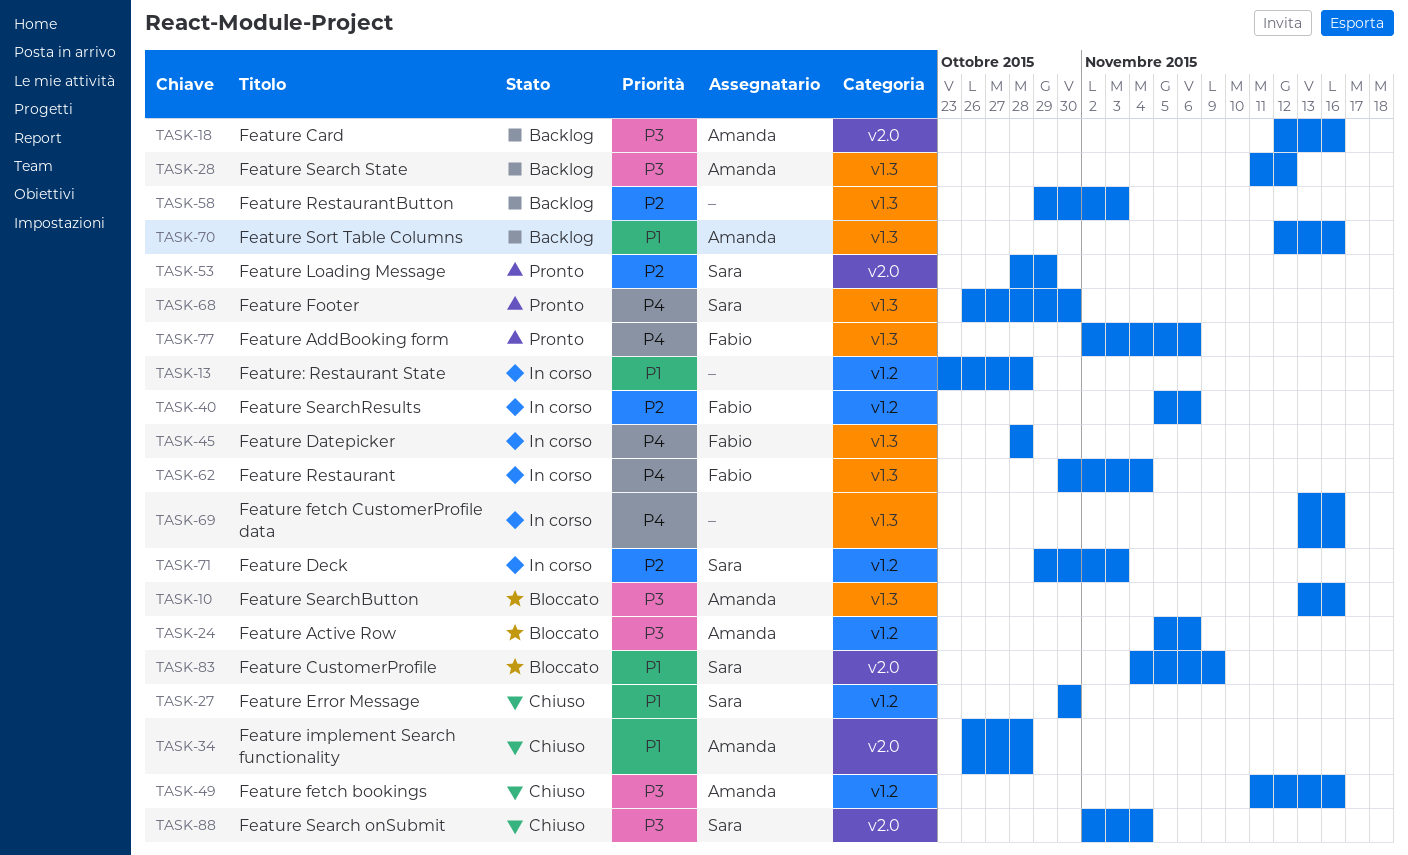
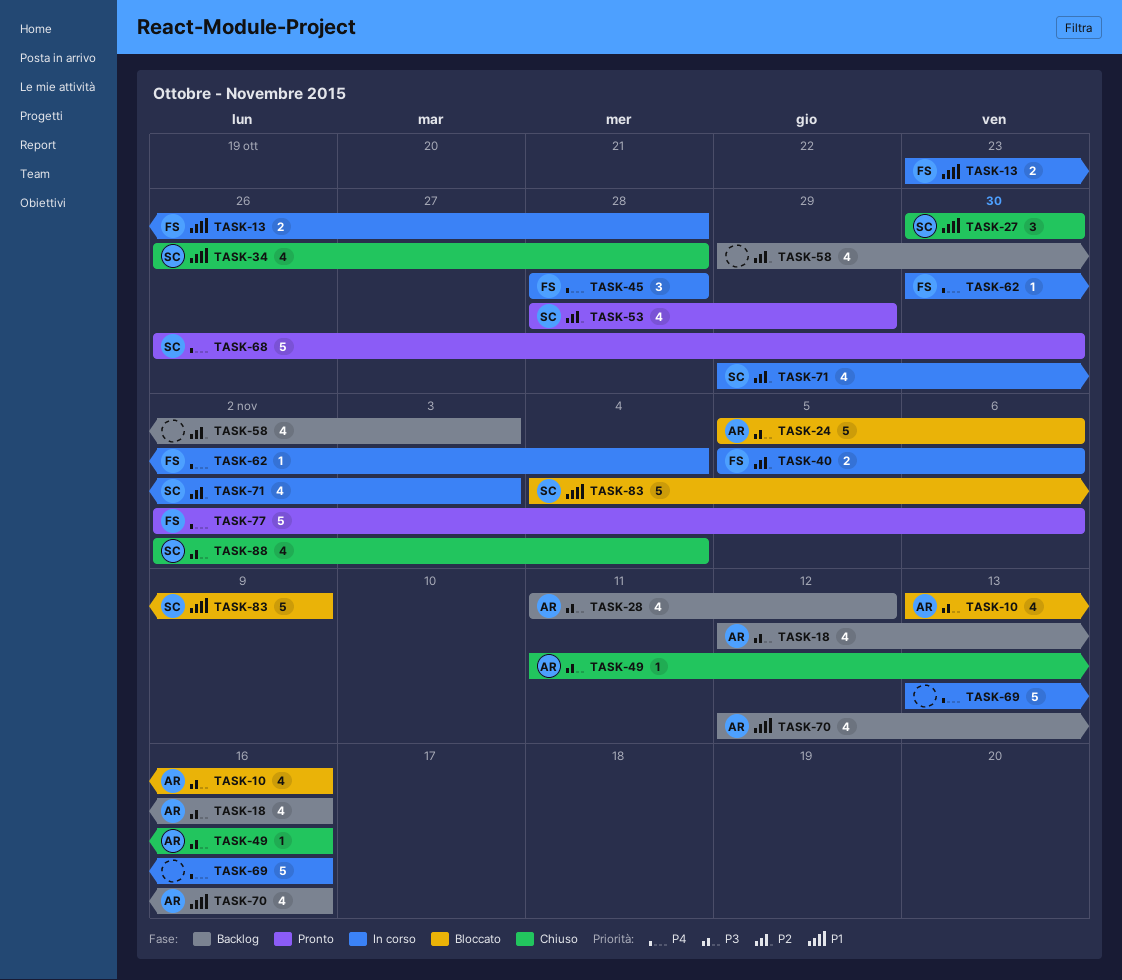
TASK-13, owner: none -> Fabio
TASK-34, owner: Amanda -> Sara

